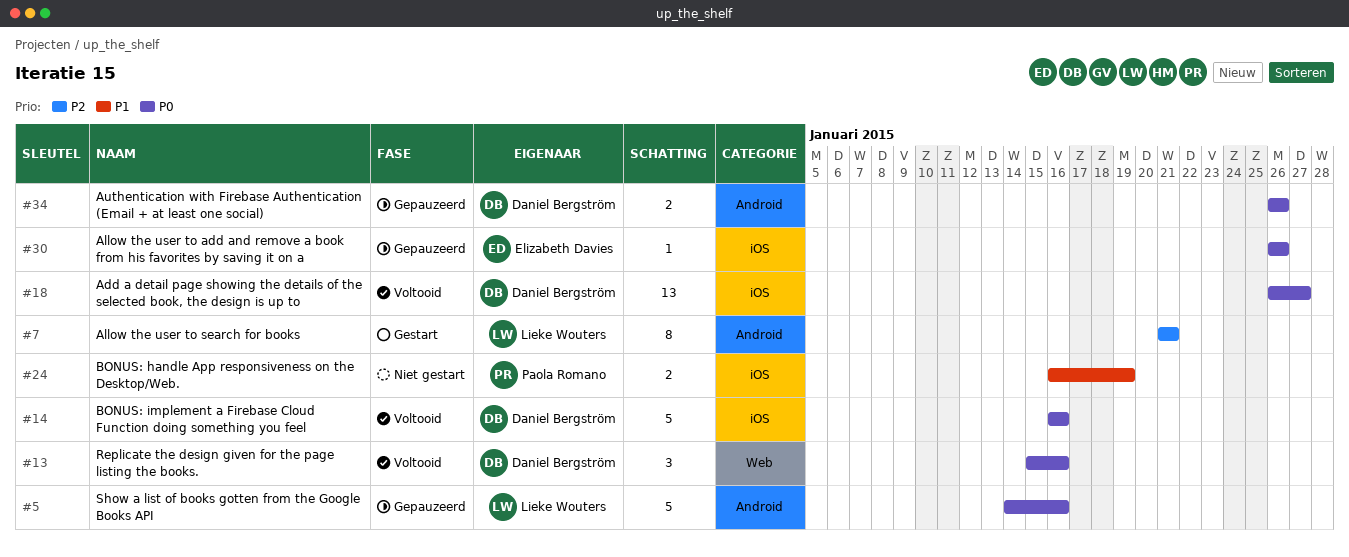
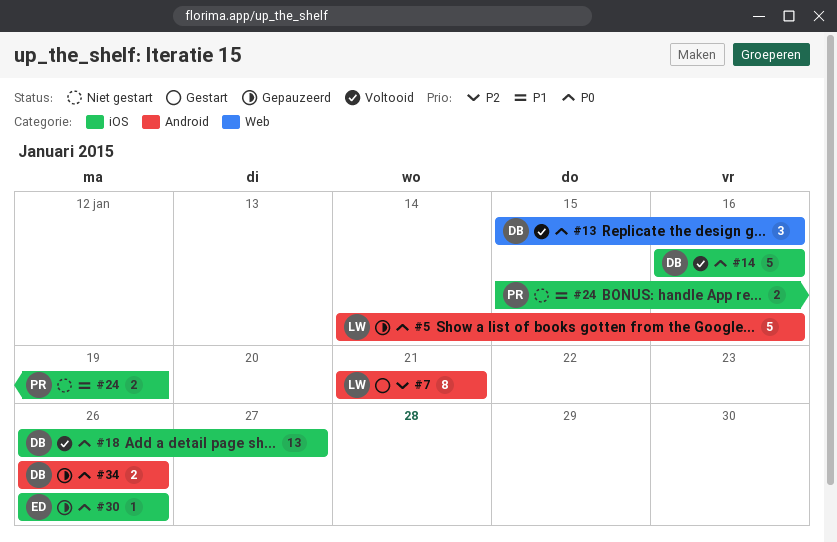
#24, start: Jan 16 -> Jan 15

